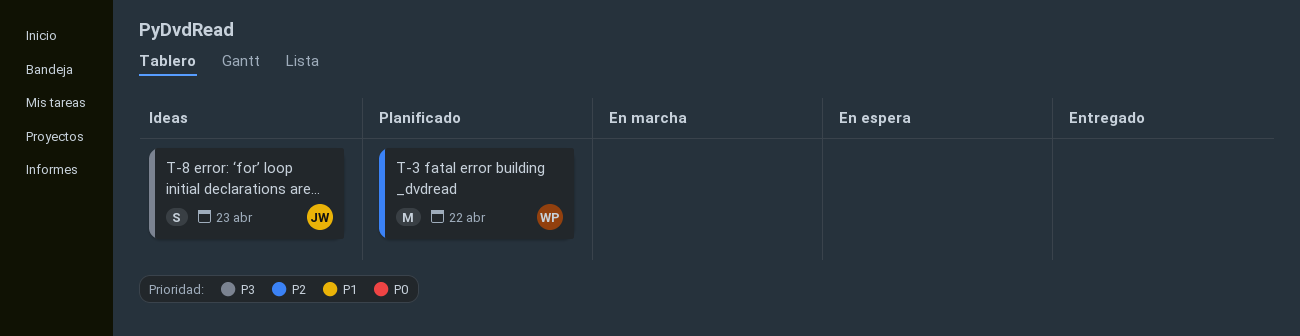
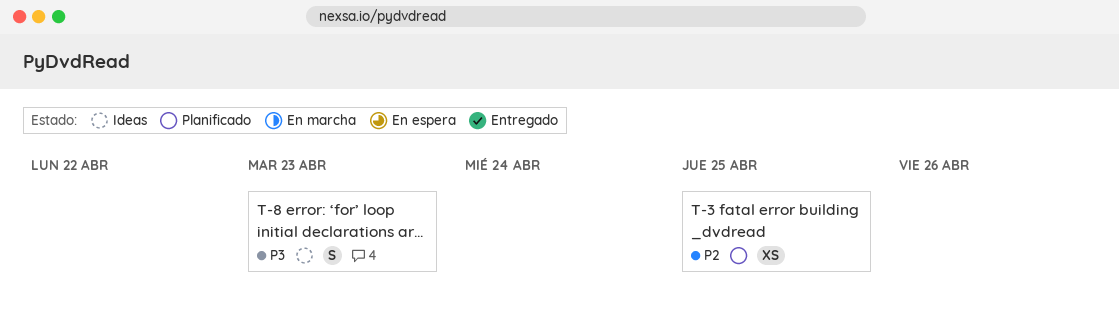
T-3, estimate: M -> XS
T-3, due: Apr 22 -> Apr 25

